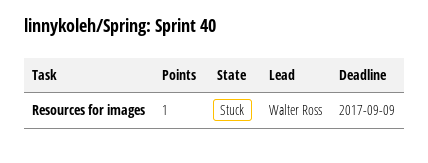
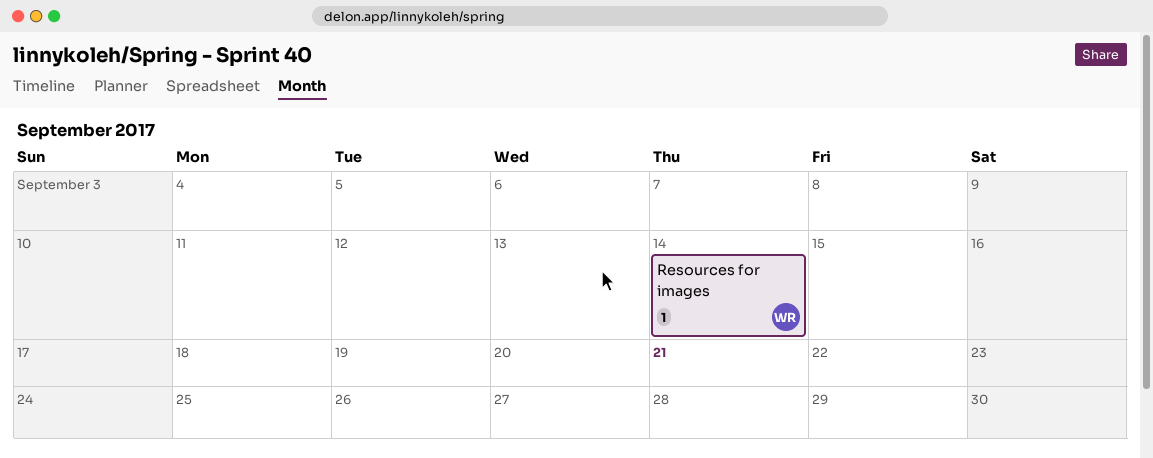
Resources for images, due: Sep 9 -> Sep 14

